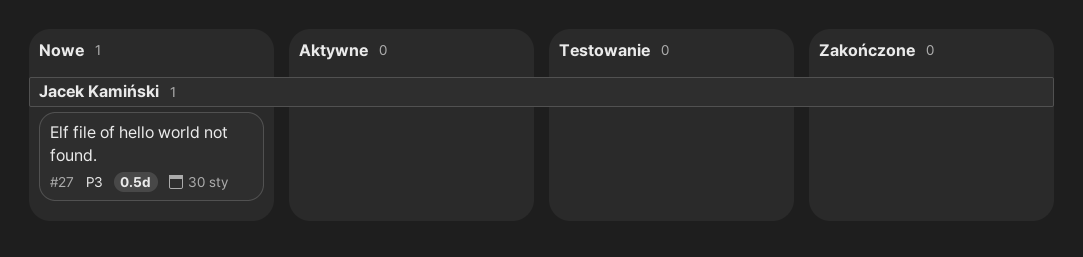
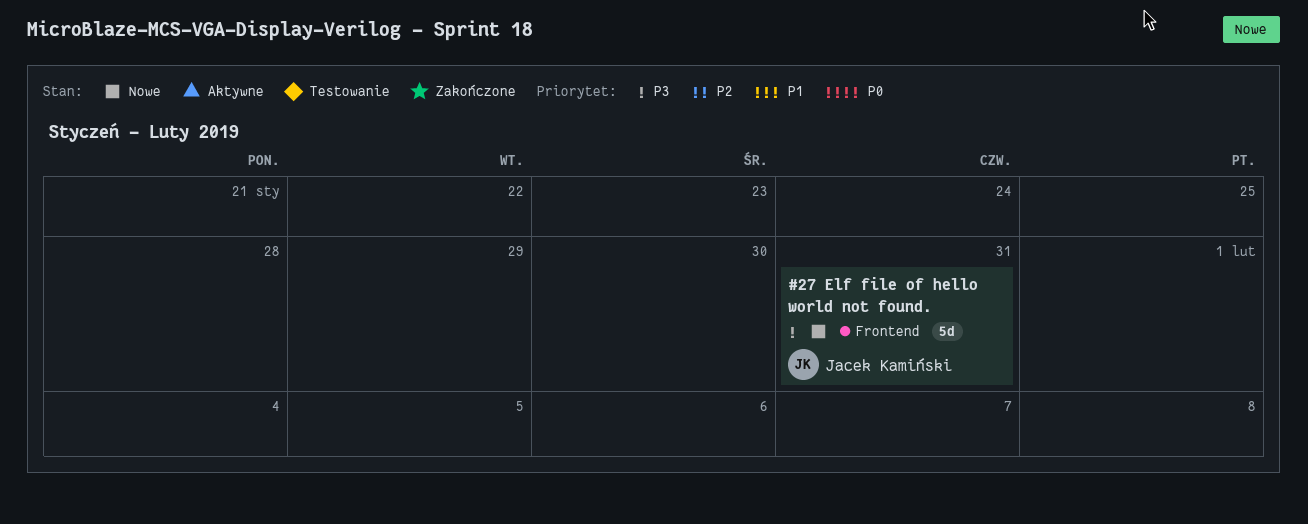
#27, estimate: 0.5d -> 5d
#27, due: Jan 30 -> Jan 31

